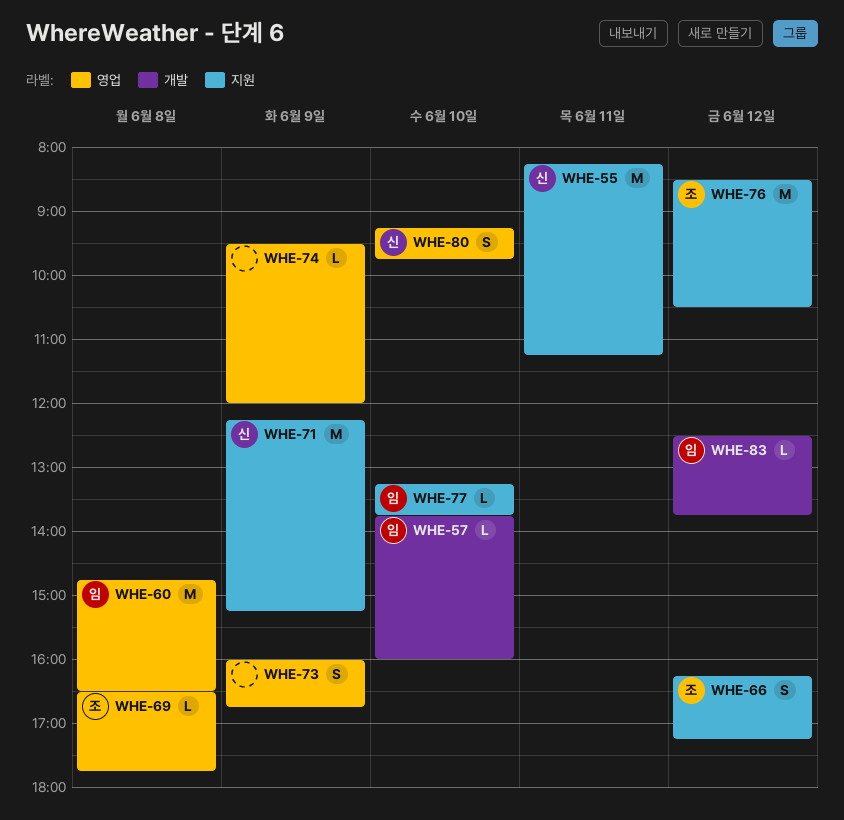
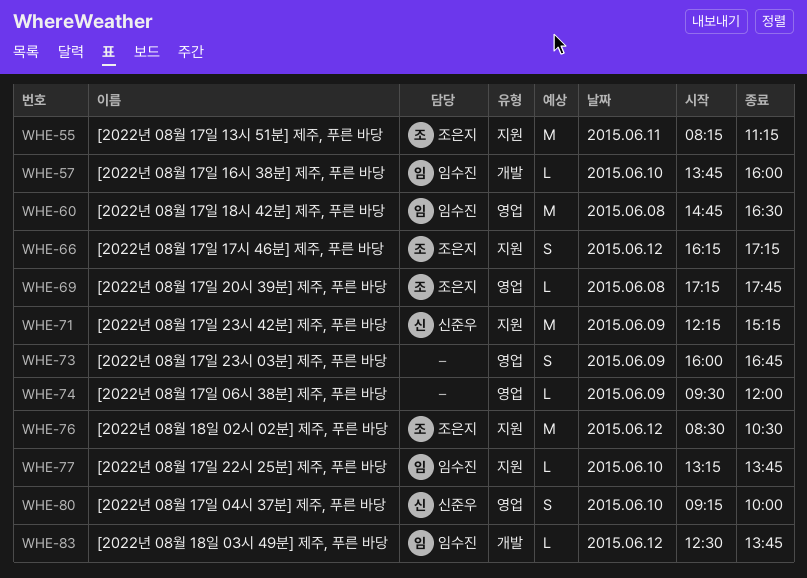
WHE-55, owner: 신준우 -> 조은지
WHE-69, begins: 16:30 -> 17:15
WHE-80, ends: 09:45 -> 10:00

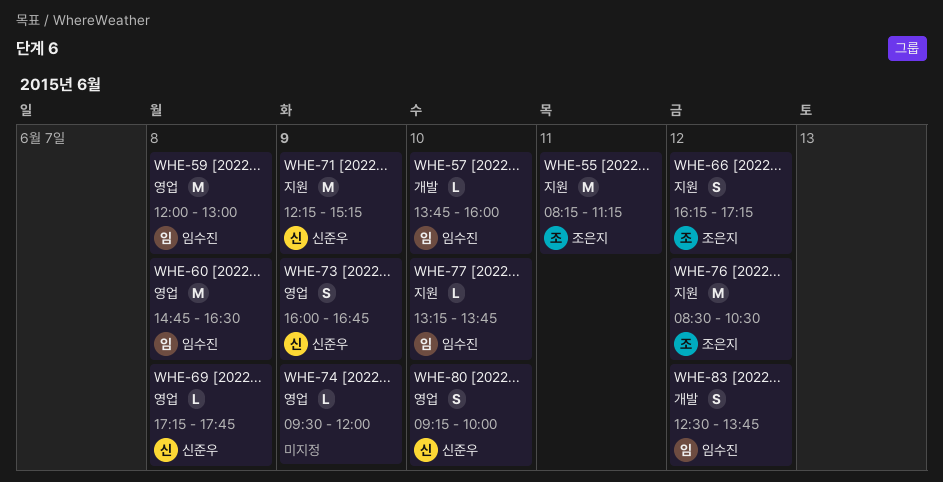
WHE-59: none -> present
WHE-69, owner: 조은지 -> 신준우
WHE-73, owner: none -> 신준우
WHE-83, estimate: L -> S

